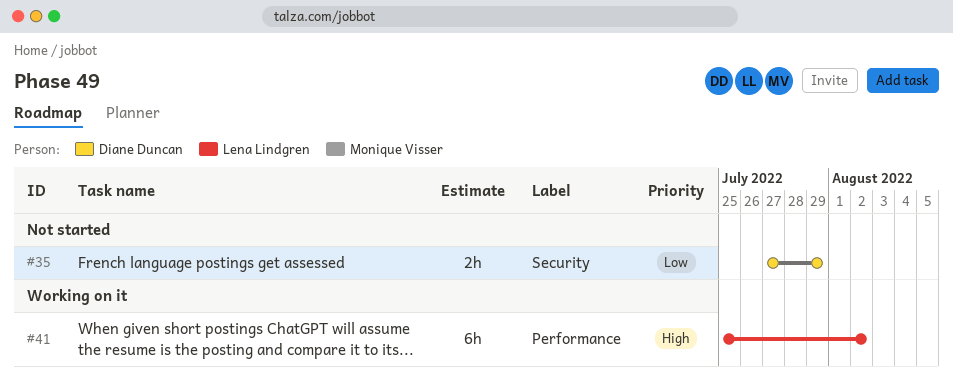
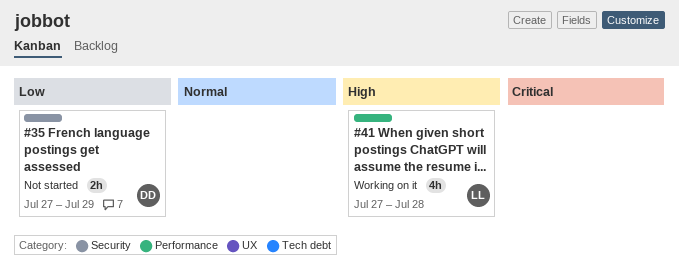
#41, estimate: 6h -> 4h
#41, start: Jul 25 -> Jul 27
#41, due: Aug 2 -> Jul 28

